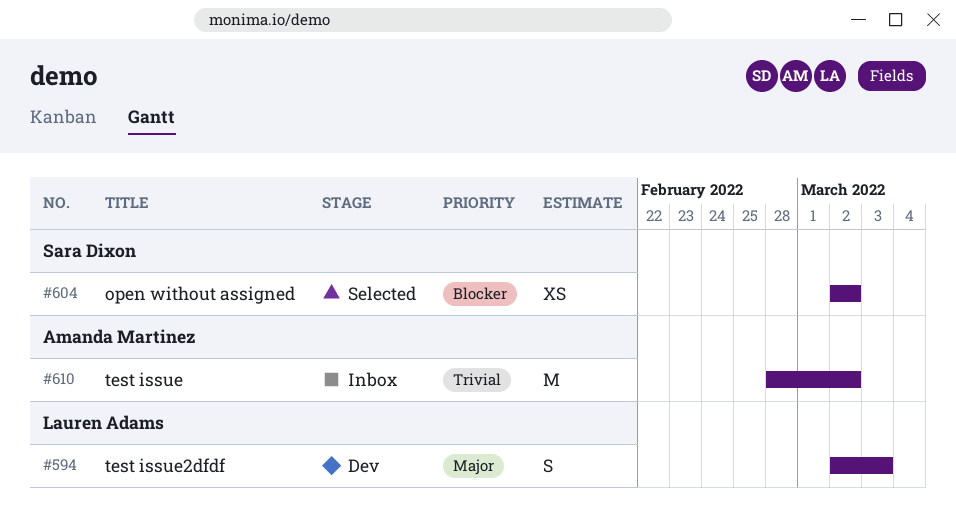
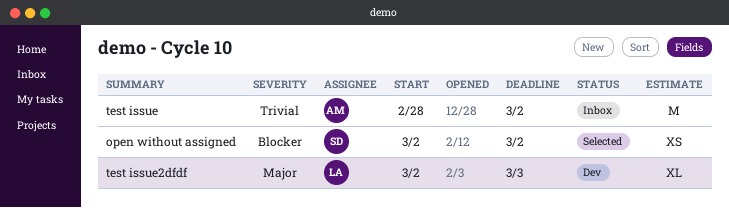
test issue2dfdf, estimate: S -> XL

